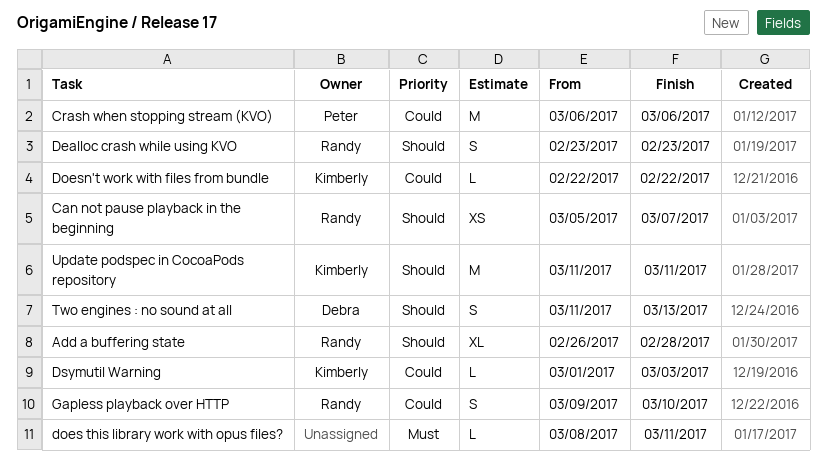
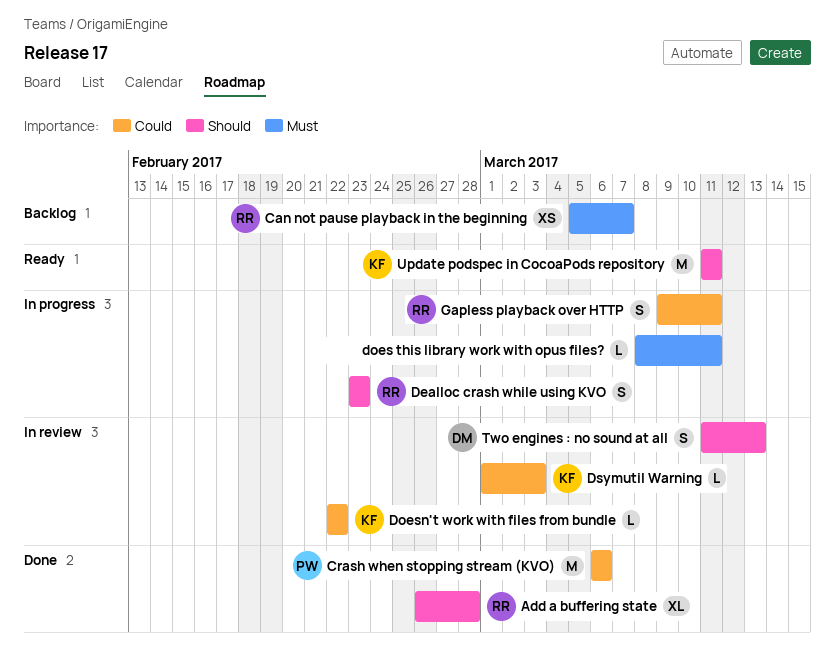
Can not pause playback in the beginning, priority: Should -> Must
Gapless playback over HTTP, due: Mar 10 -> Mar 11

